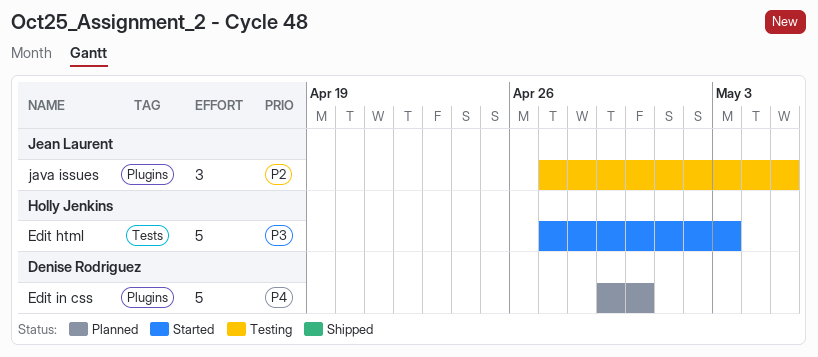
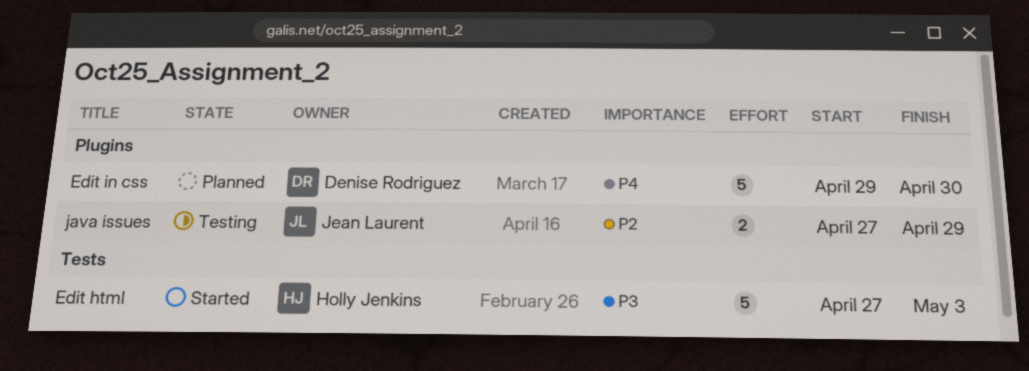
java issues, estimate: 3 -> 2
java issues, due: May 5 -> Apr 29

